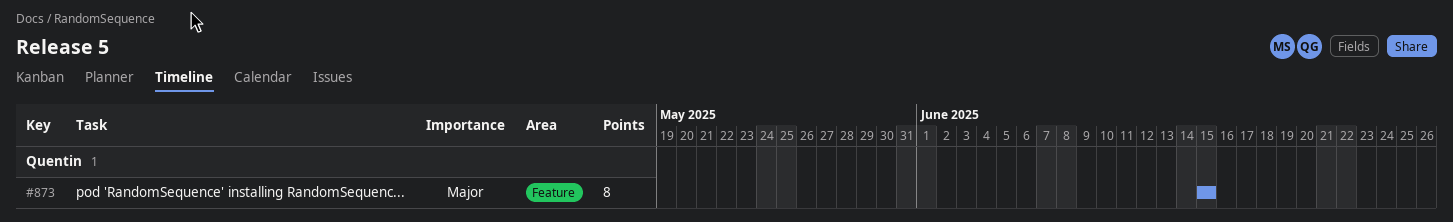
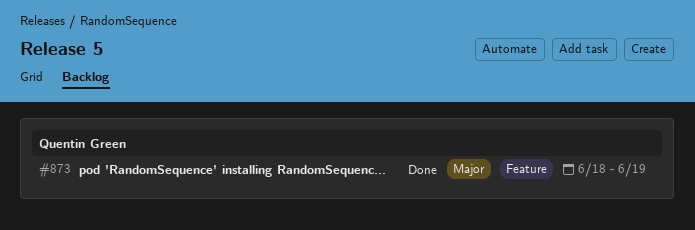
#873, start: Jun 15 -> Jun 18
#873, due: Jun 15 -> Jun 19

